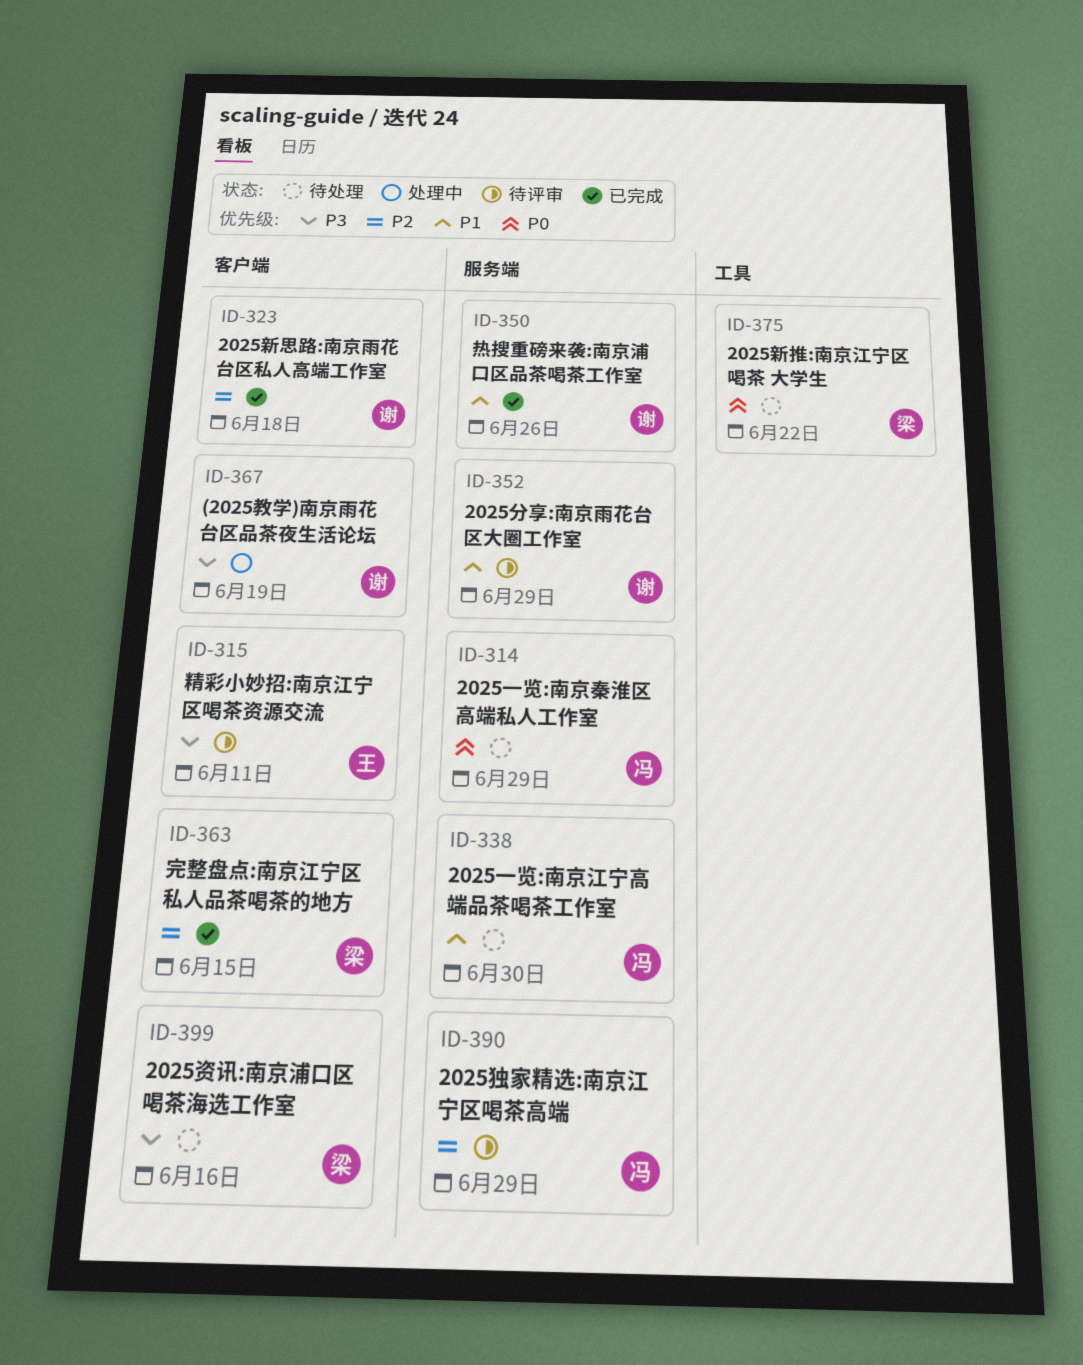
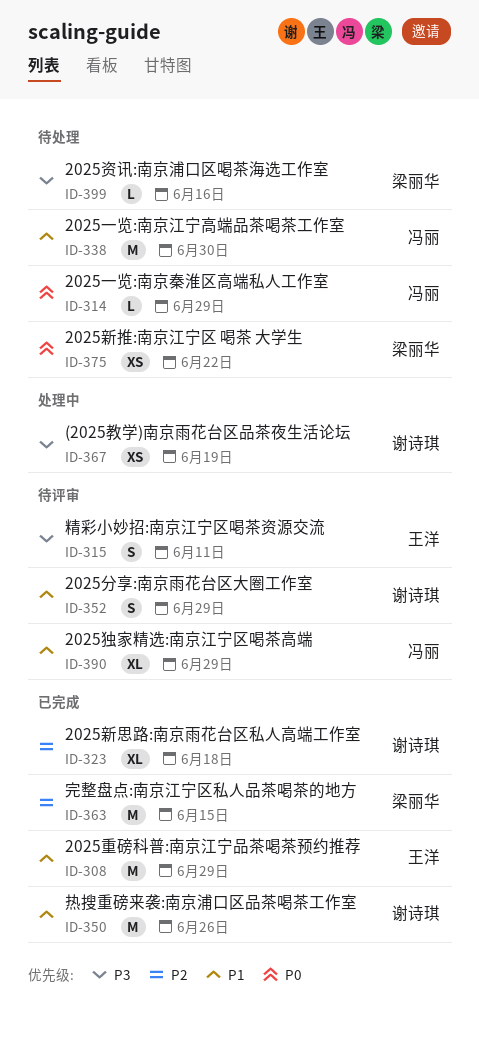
ID-308: none -> present
ID-390, priority: P2 -> P1

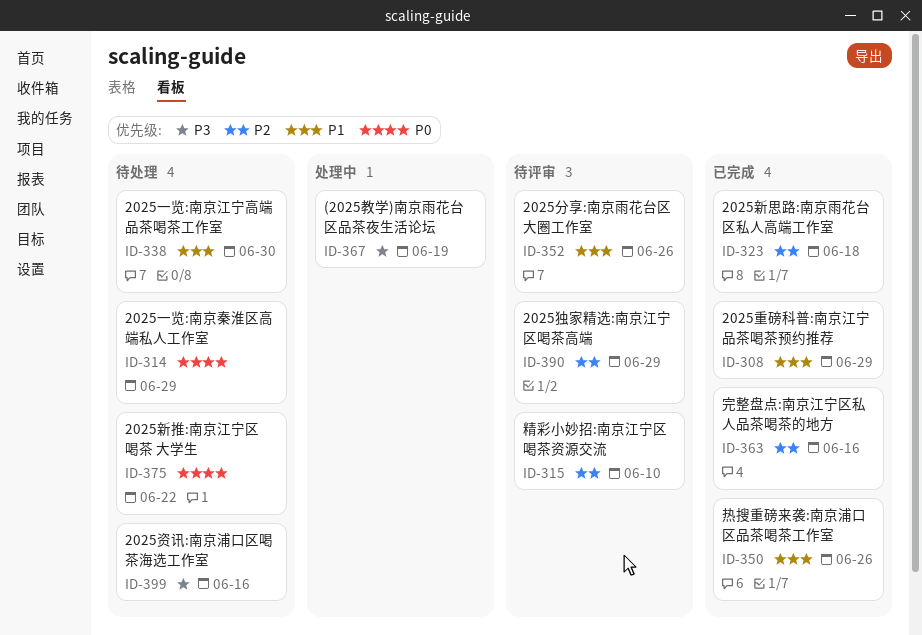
ID-315, priority: P3 -> P2
ID-315, due: Jun 11 -> Jun 10
ID-352, due: Jun 29 -> Jun 26
ID-363, due: Jun 15 -> Jun 16
ID-390, priority: P1 -> P2

